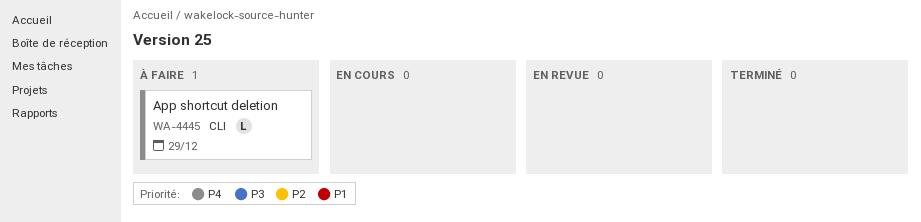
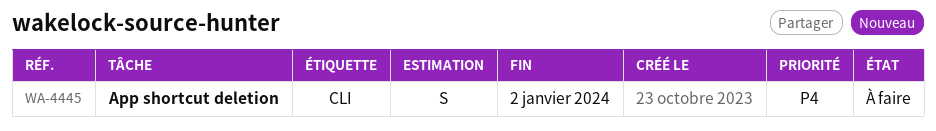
WA-4445, estimate: L -> S
WA-4445, due: Dec 29 -> Jan 2

